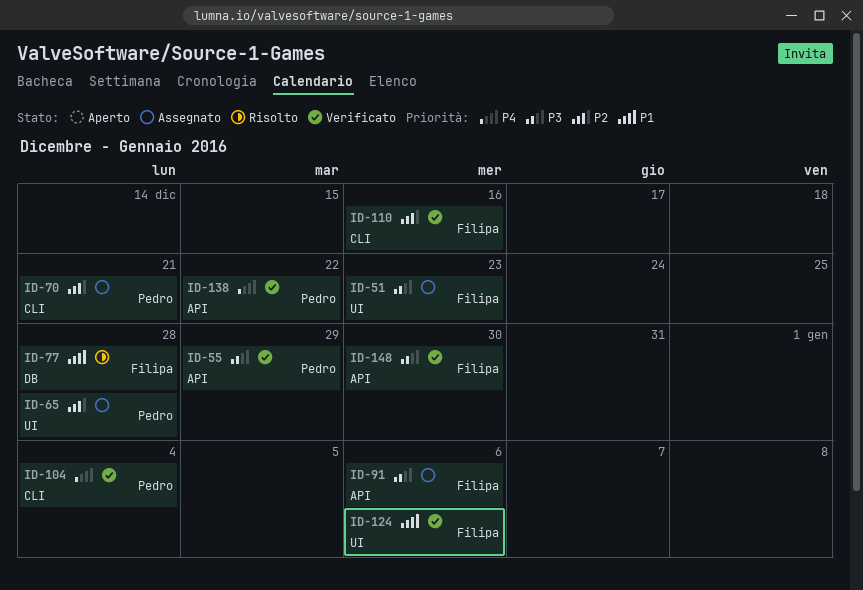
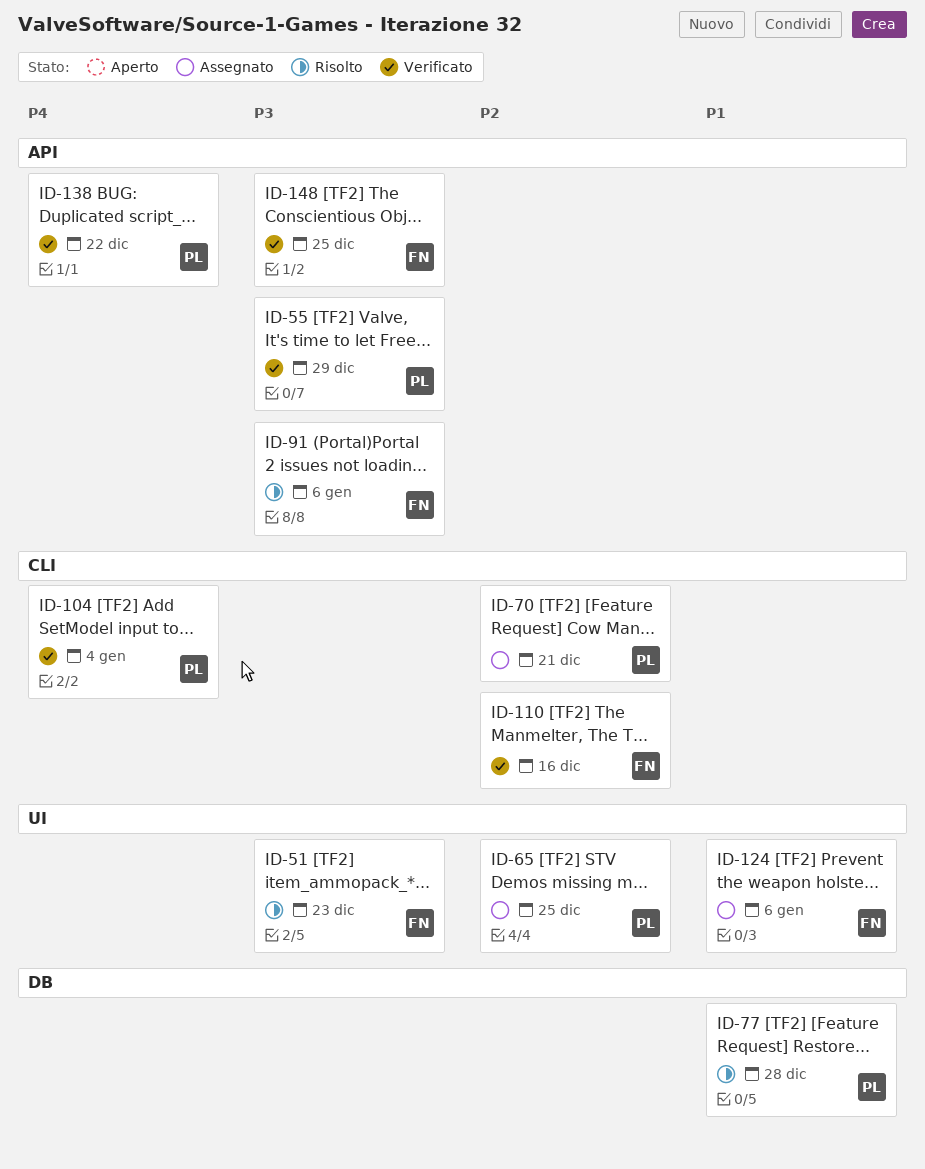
ID-51, status: Assegnato -> Risolto
ID-65, due: Dec 28 -> Dec 25
ID-77, owner: Filipa -> Pedro
ID-91, status: Assegnato -> Risolto
ID-124, status: Verificato -> Assegnato
ID-148, due: Dec 30 -> Dec 25

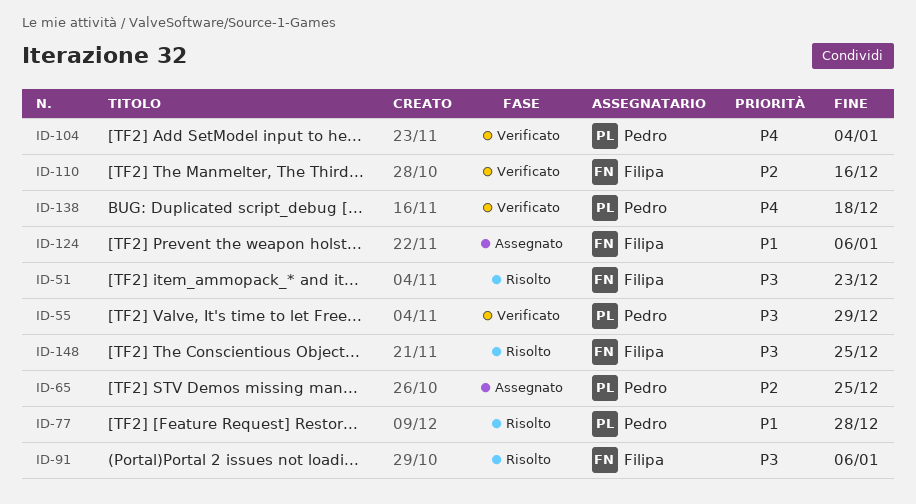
ID-70: present -> none
ID-138, due: Dec 22 -> Dec 18
ID-148, status: Verificato -> Risolto

